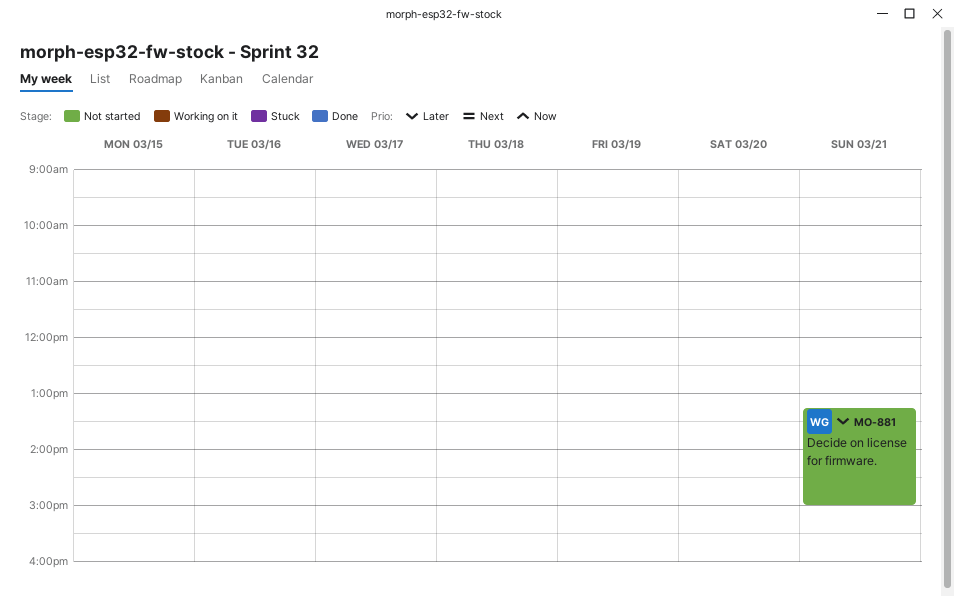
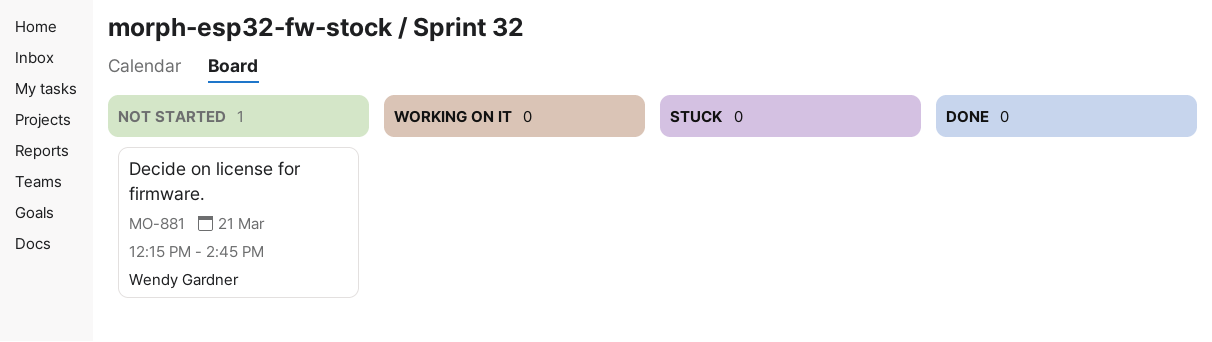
MO-881, begins: 13:15 -> 12:15
MO-881, ends: 15:00 -> 14:45

